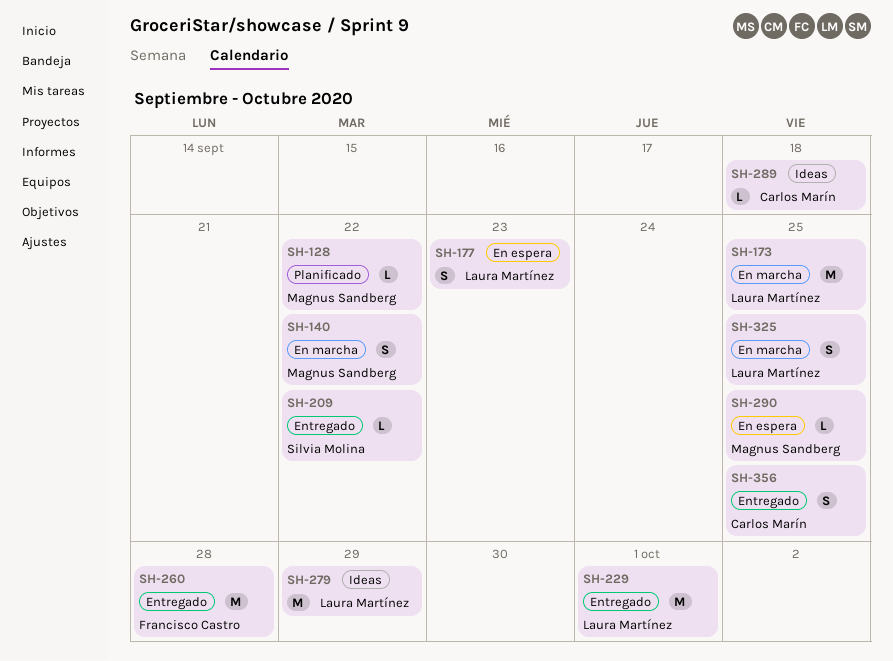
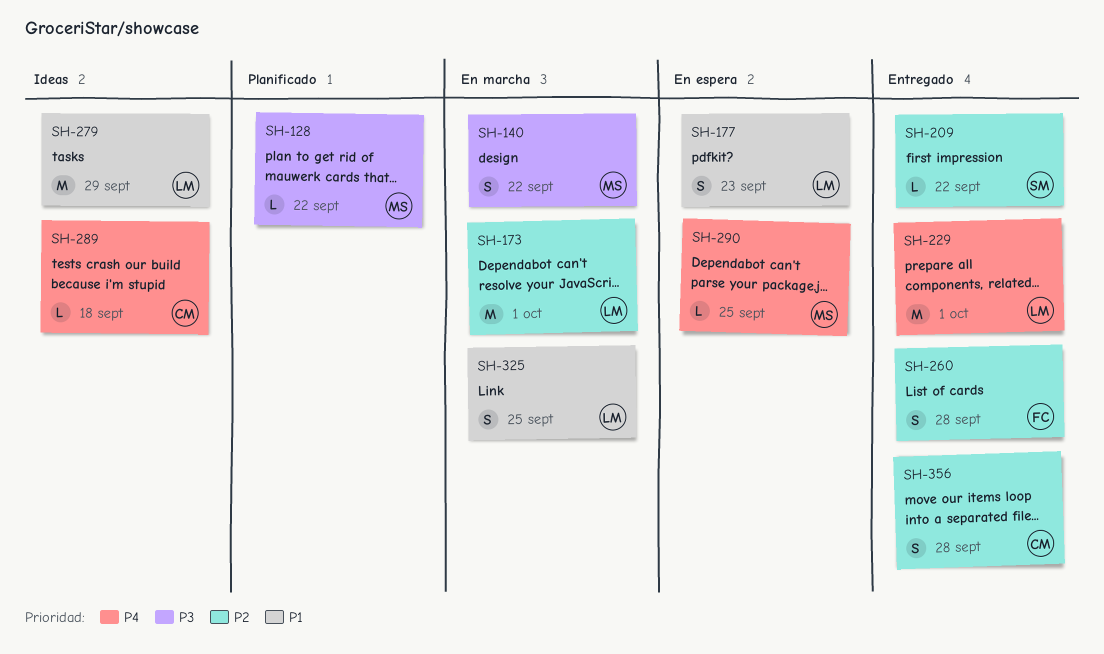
SH-173, due: Sep 25 -> Oct 1
SH-260, estimate: M -> S
SH-356, due: Sep 25 -> Sep 28

